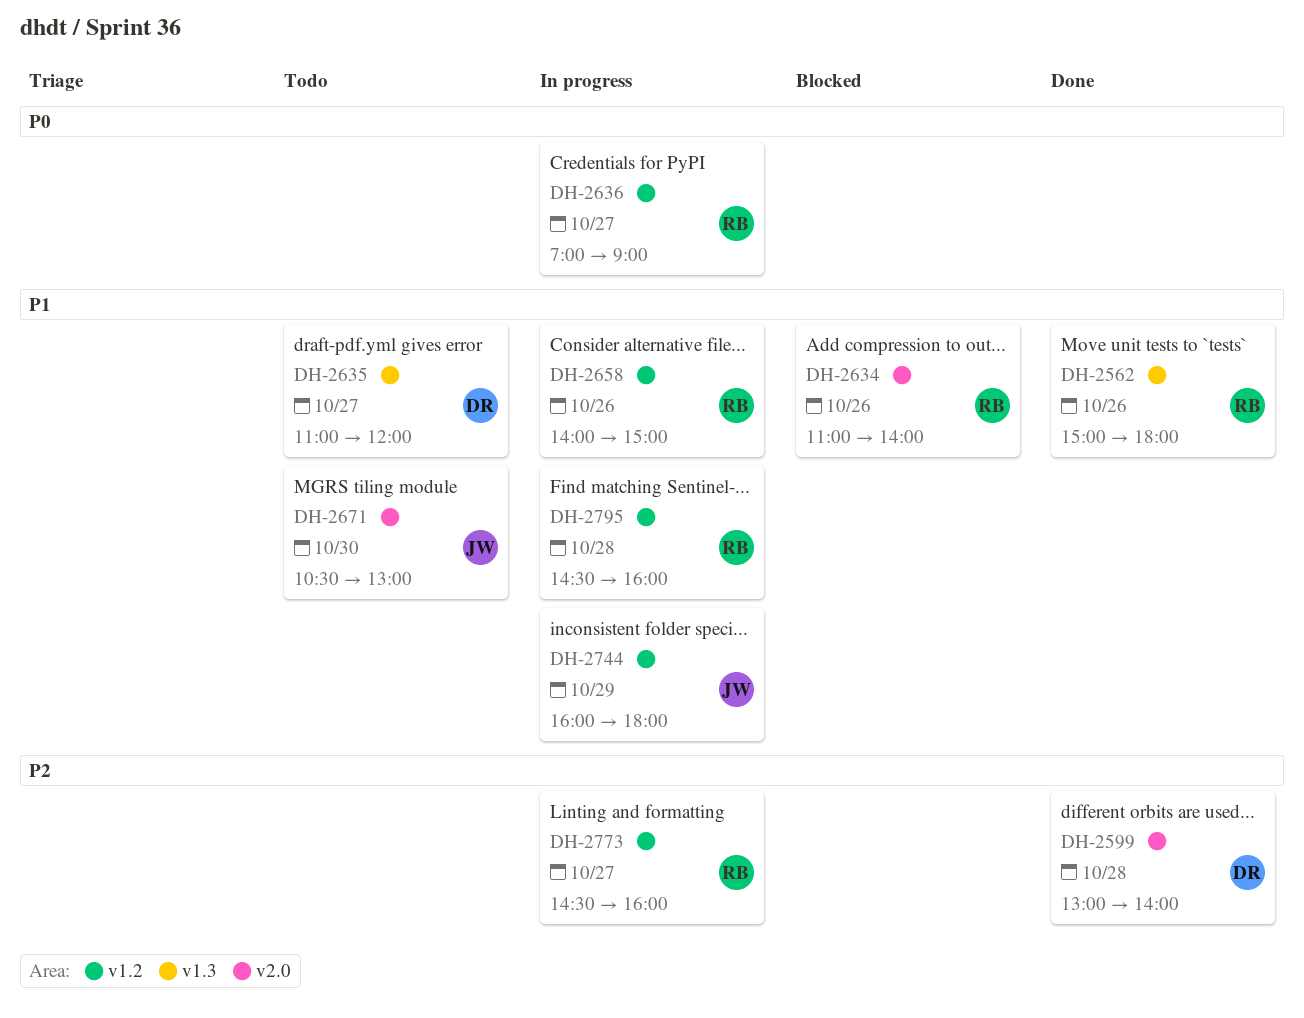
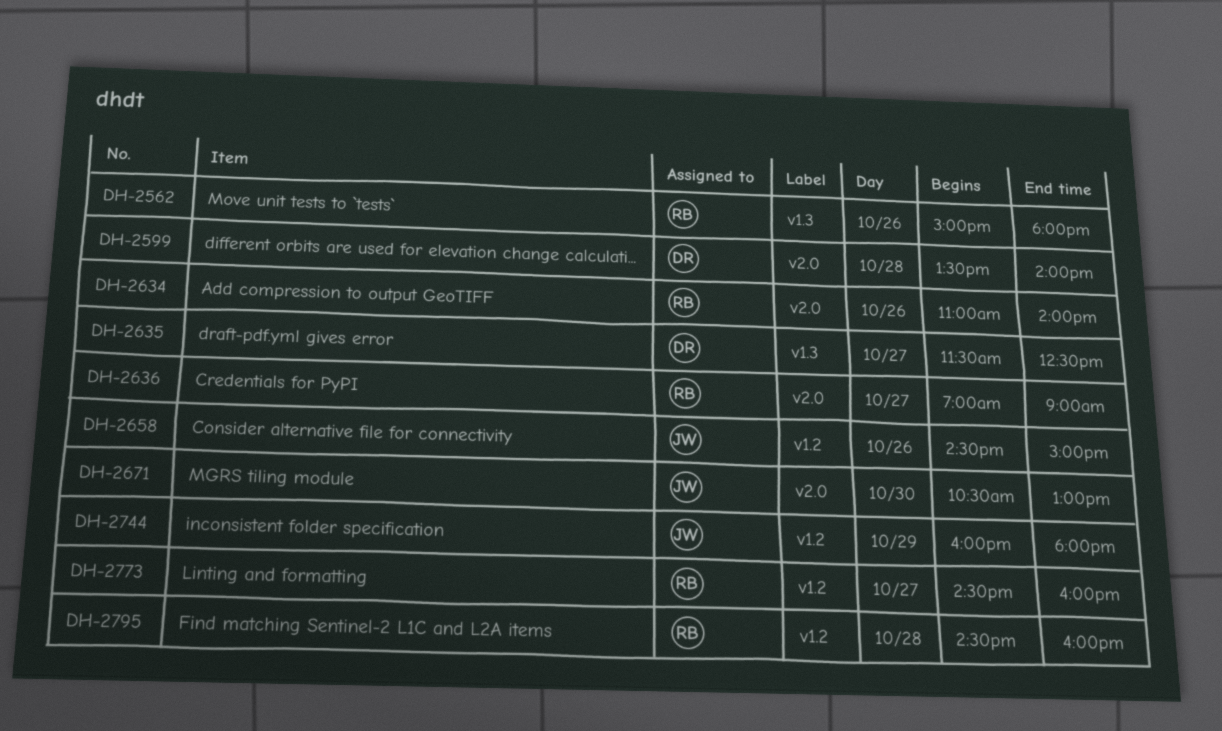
DH-2599, begins: 13:00 -> 13:30
DH-2635, begins: 11:00 -> 11:30
DH-2635, ends: 12:00 -> 12:30
DH-2636, label: v1.2 -> v2.0
DH-2658, owner: RB -> JW
DH-2658, begins: 14:00 -> 14:30

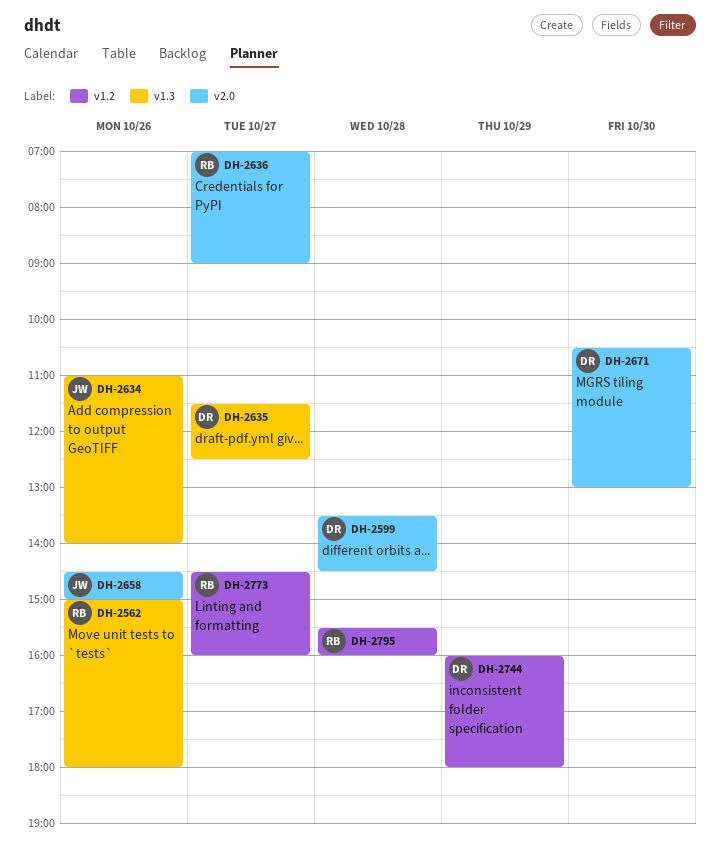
DH-2599, ends: 14:00 -> 14:30
DH-2634, owner: RB -> JW
DH-2634, label: v2.0 -> v1.3
DH-2658, label: v1.2 -> v2.0
DH-2671, owner: JW -> DR
DH-2744, owner: JW -> DR
DH-2795, begins: 14:30 -> 15:30

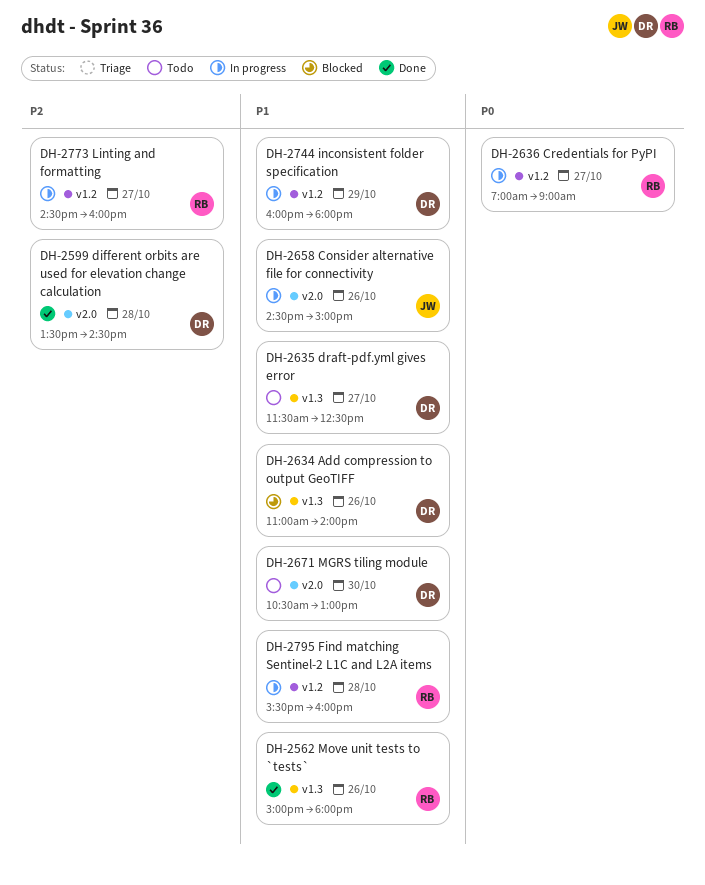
DH-2634, owner: JW -> DR
DH-2636, label: v2.0 -> v1.2

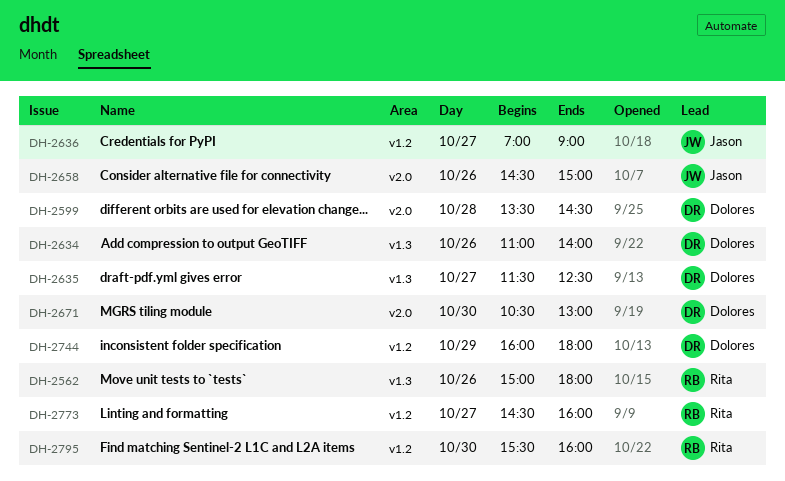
DH-2636, owner: Rita -> Jason
DH-2795, day: Oct 28 -> Oct 30

